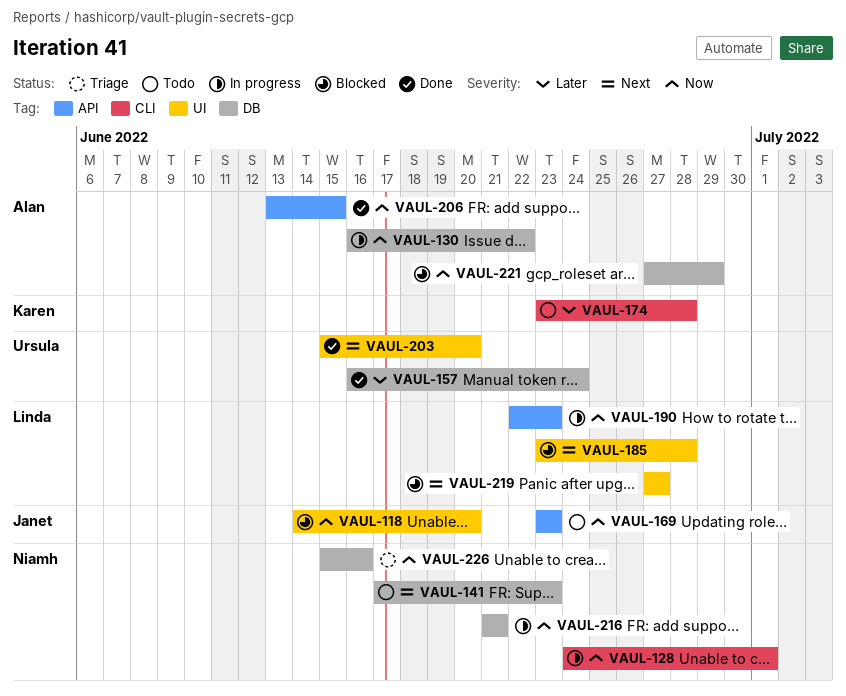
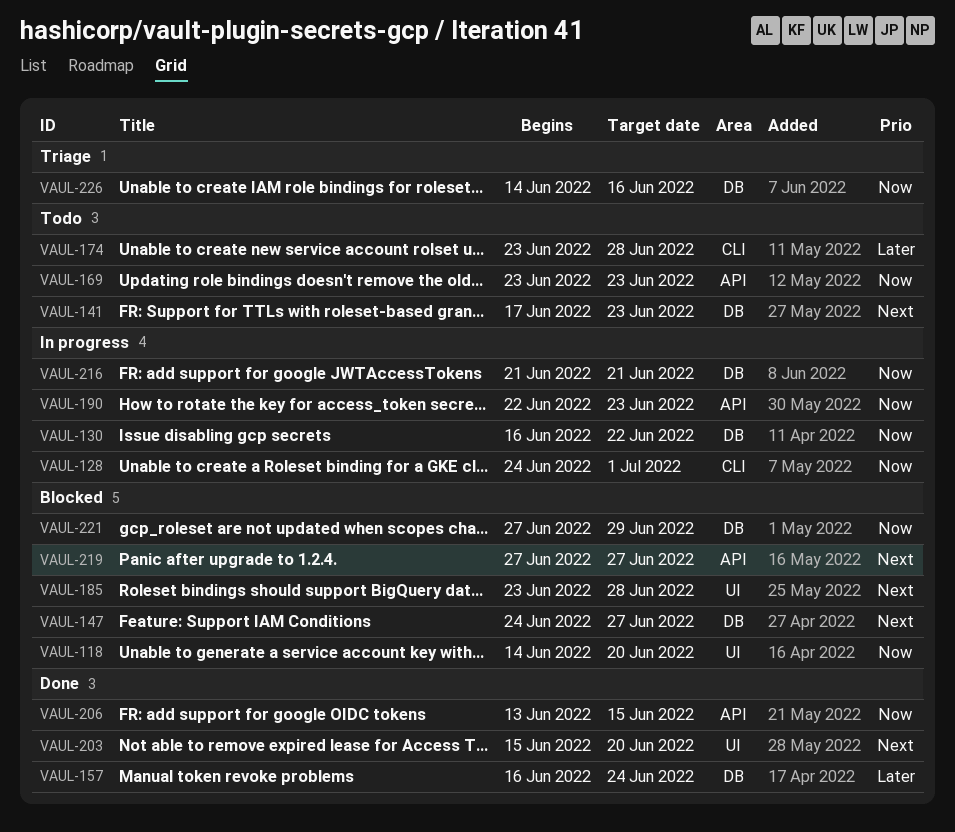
VAUL-147: none -> present
VAUL-219, label: UI -> API
VAUL-226, start: Jun 15 -> Jun 14

